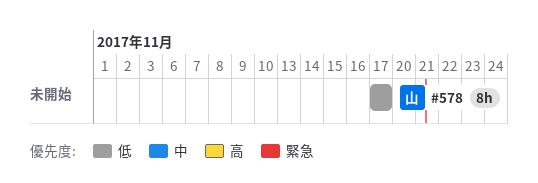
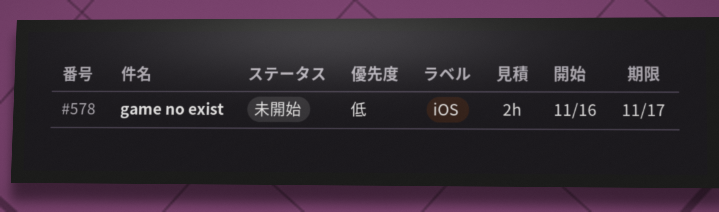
#578, estimate: 8h -> 2h
#578, start: Nov 17 -> Nov 16

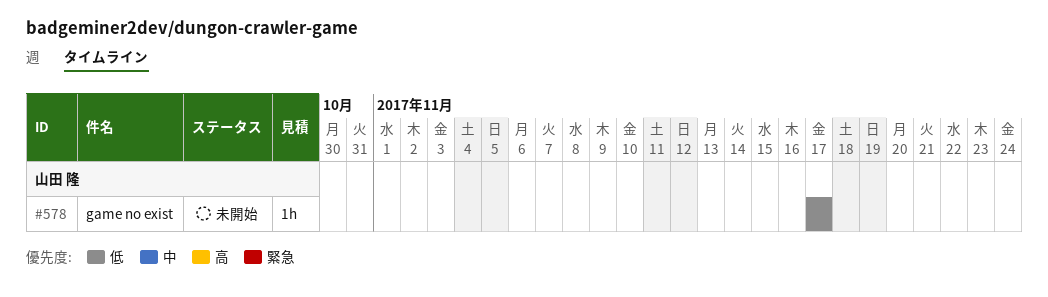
#578, estimate: 2h -> 1h
#578, start: Nov 16 -> Nov 17

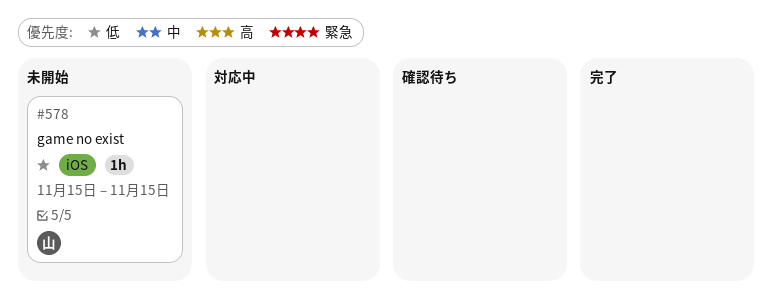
#578, start: Nov 17 -> Nov 15
#578, due: Nov 17 -> Nov 15

